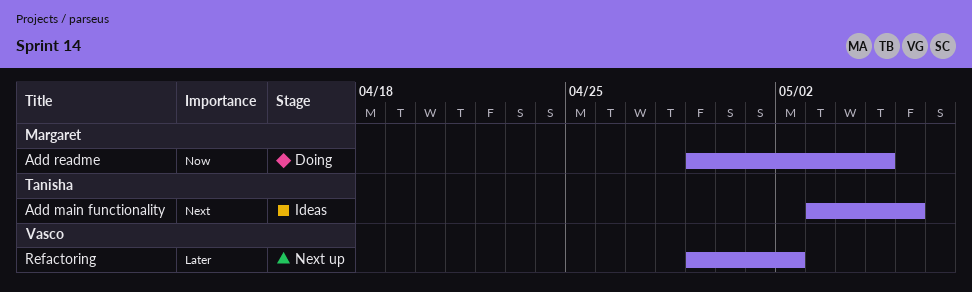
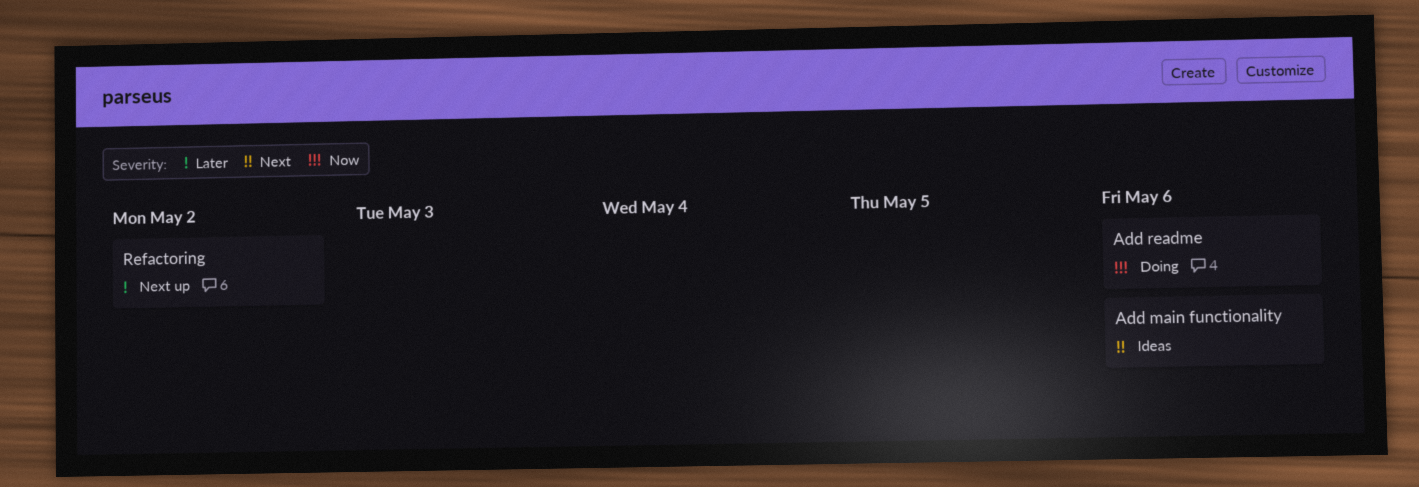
Add readme, due: May 5 -> May 6

